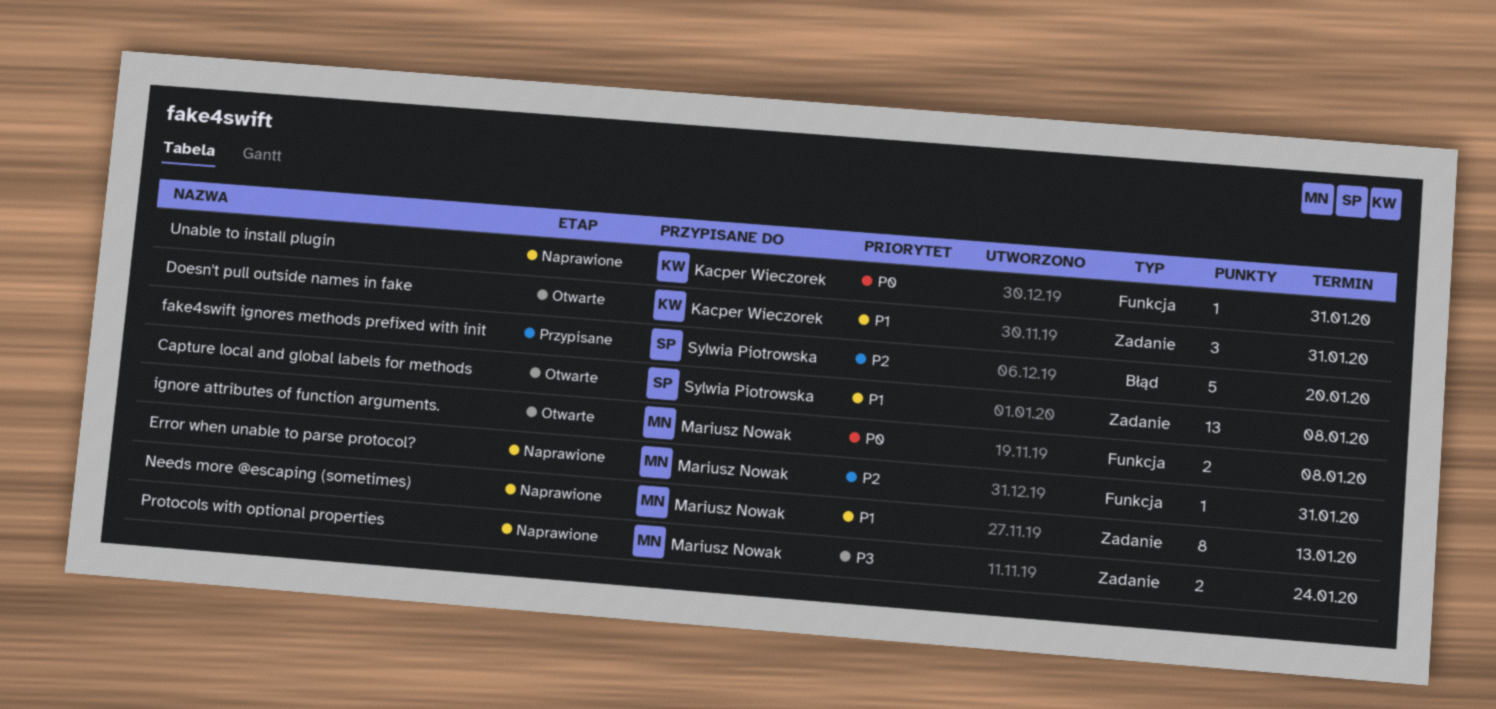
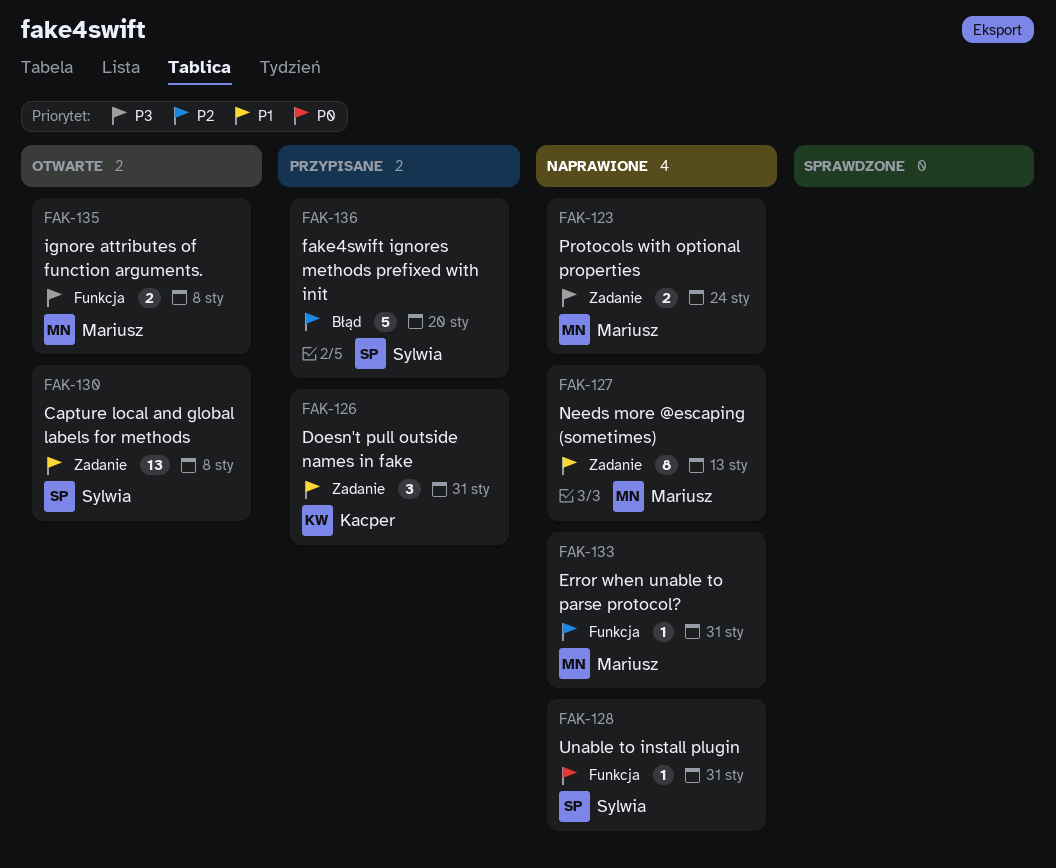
Doesn't pull outside names in fake, status: Otwarte -> Przypisane
ignore attributes of function arguments., priority: P0 -> P3
Unable to install plugin, owner: Kacper Wieczorek -> Sylwia Piotrowska

